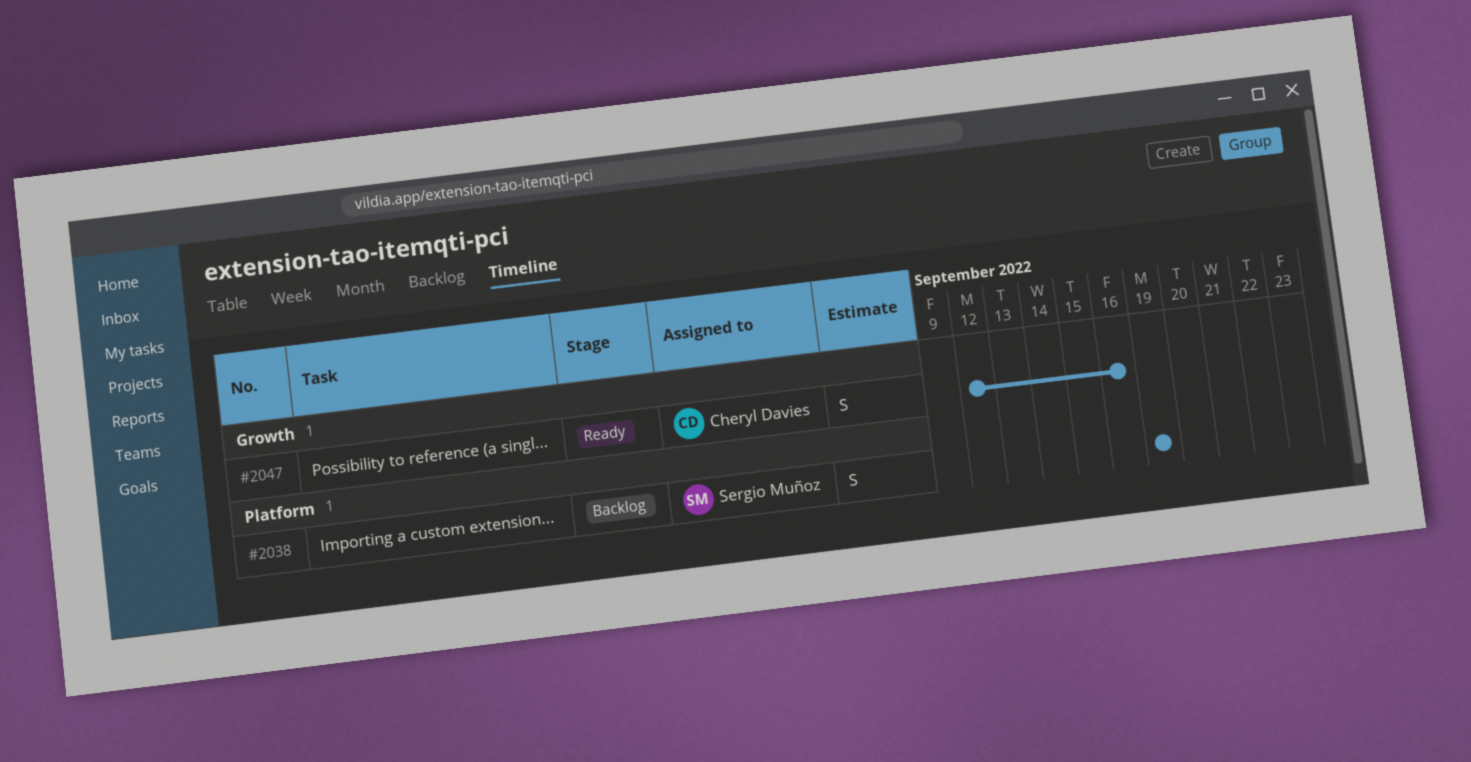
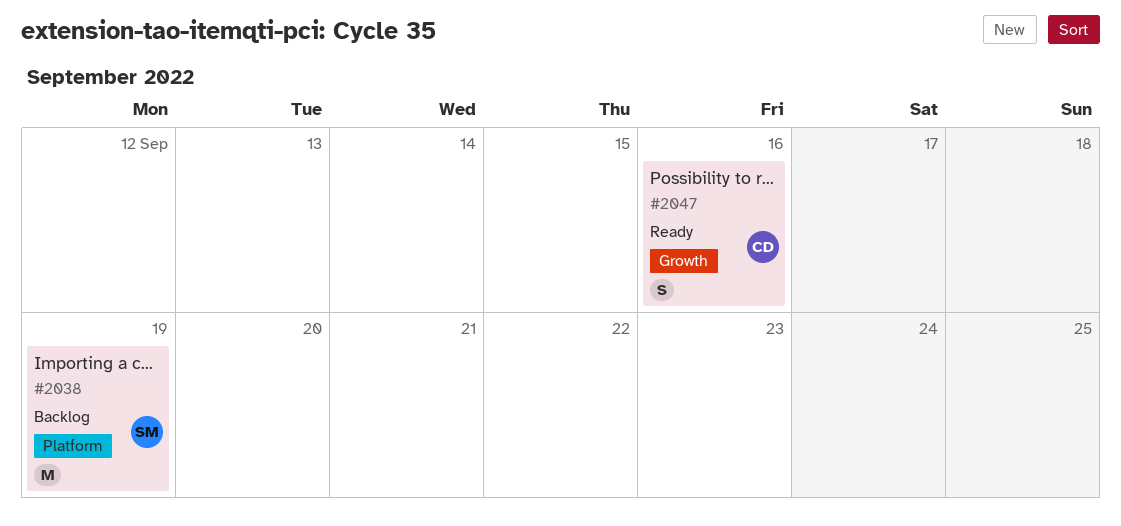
#2038, estimate: S -> M

